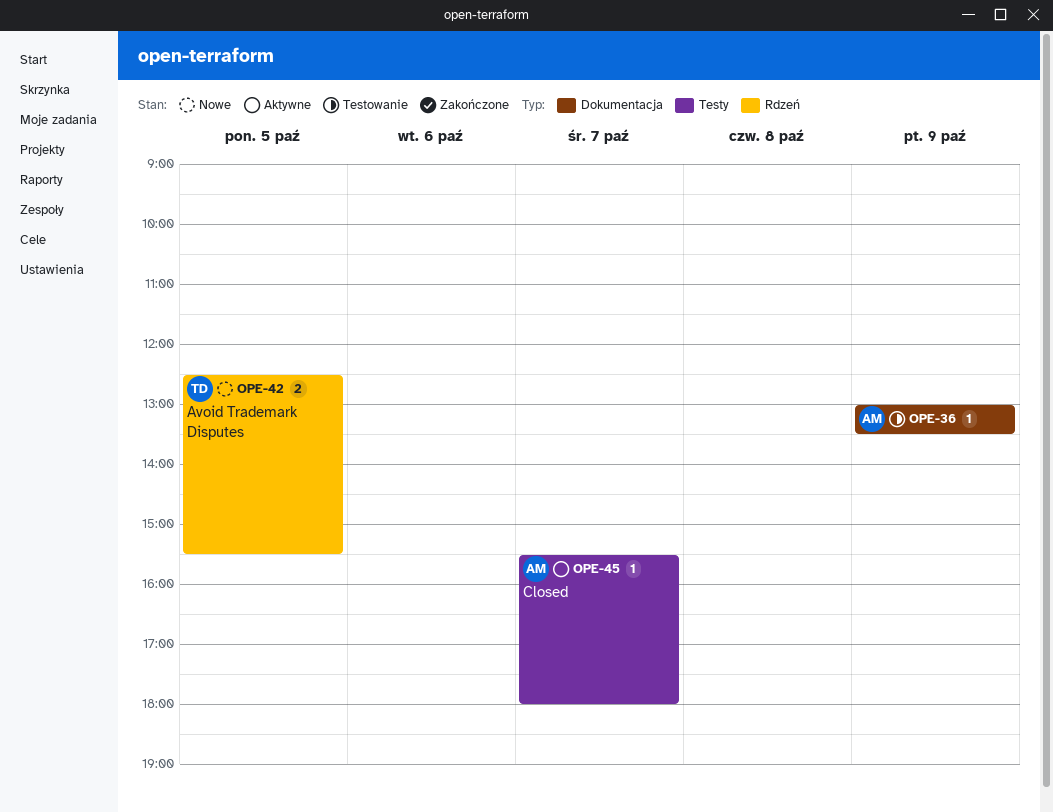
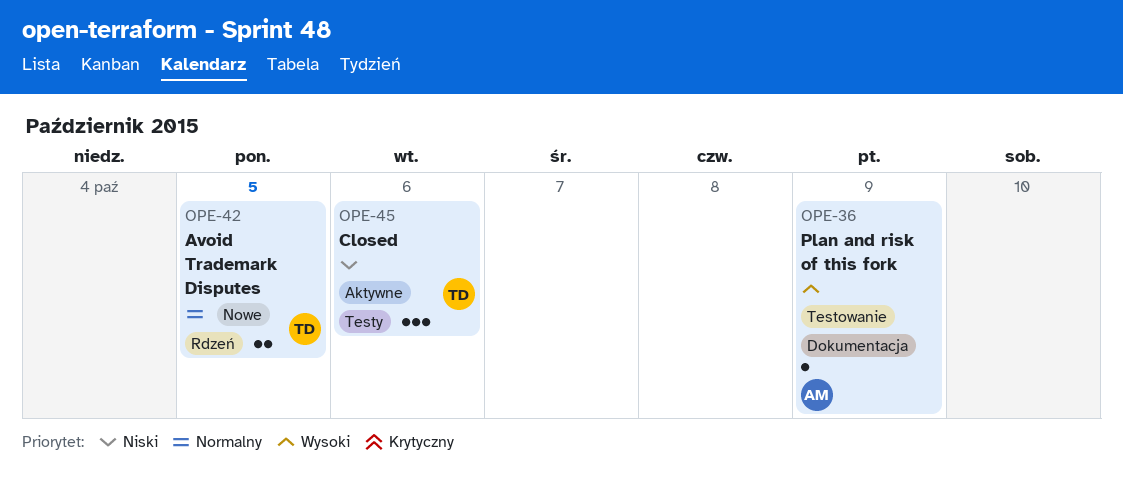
OPE-45, owner: AM -> TD
OPE-45, estimate: 1 -> 3
OPE-45, day: Oct 7 -> Oct 6

